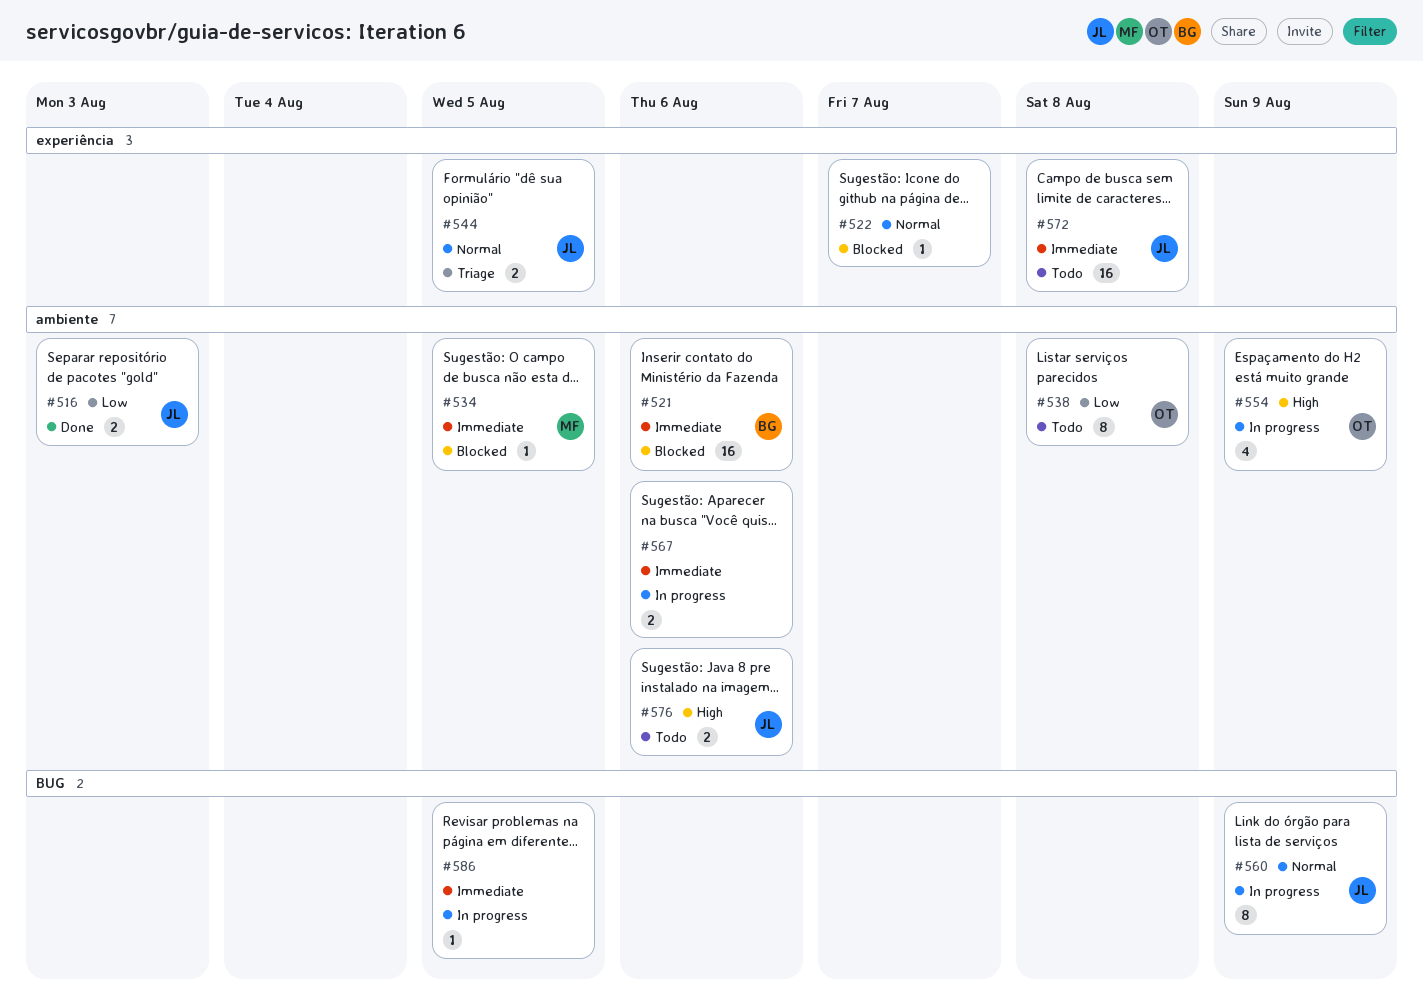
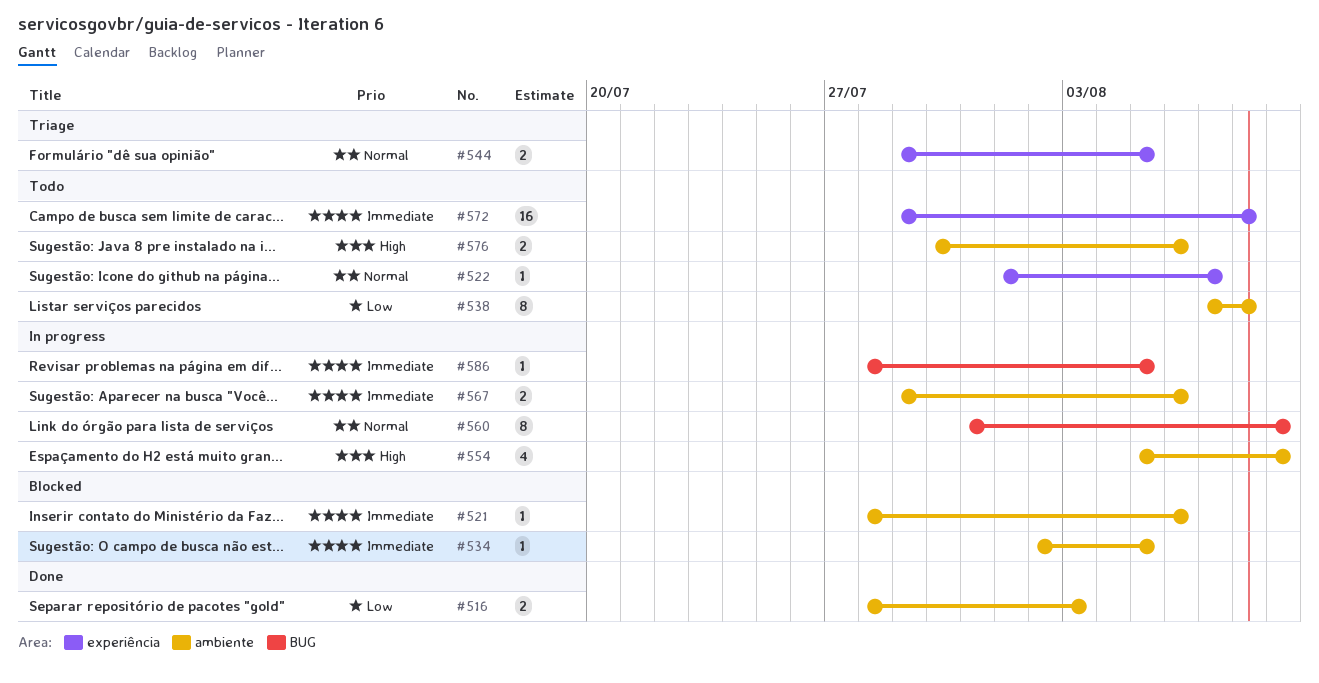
#521, estimate: 16 -> 1
#522, status: Blocked -> Todo

